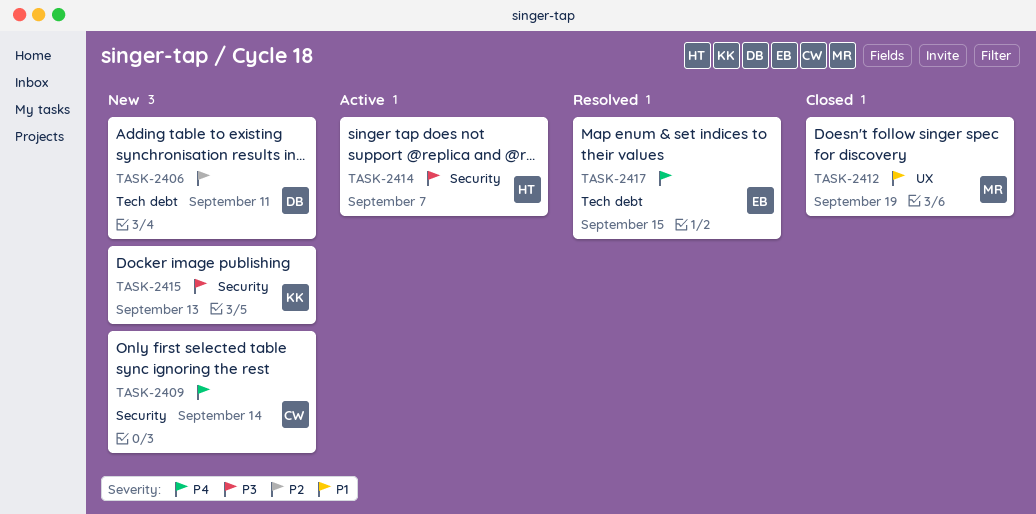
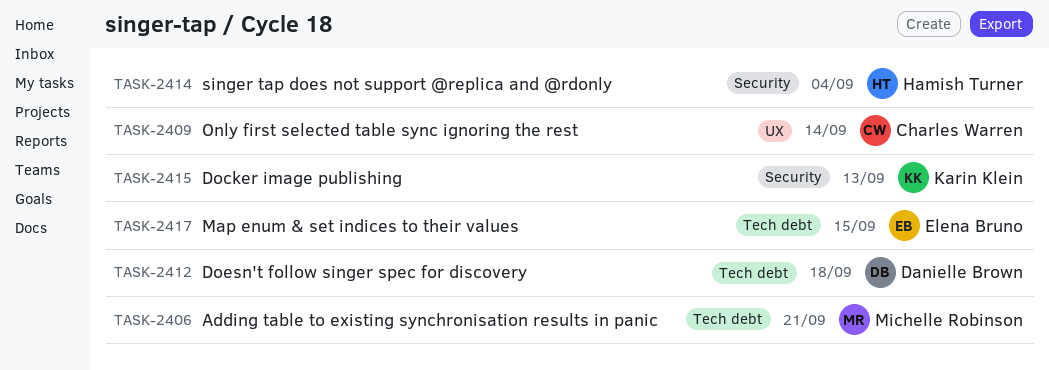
TASK-2406, owner: Danielle Brown -> Michelle Robinson
TASK-2406, due: Sep 11 -> Sep 21
TASK-2409, label: Security -> UX
TASK-2412, owner: Michelle Robinson -> Danielle Brown
TASK-2412, label: UX -> Tech debt
TASK-2412, due: Sep 19 -> Sep 18
TASK-2414, due: Sep 7 -> Sep 4

